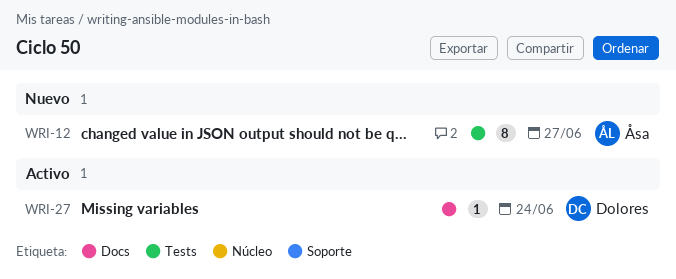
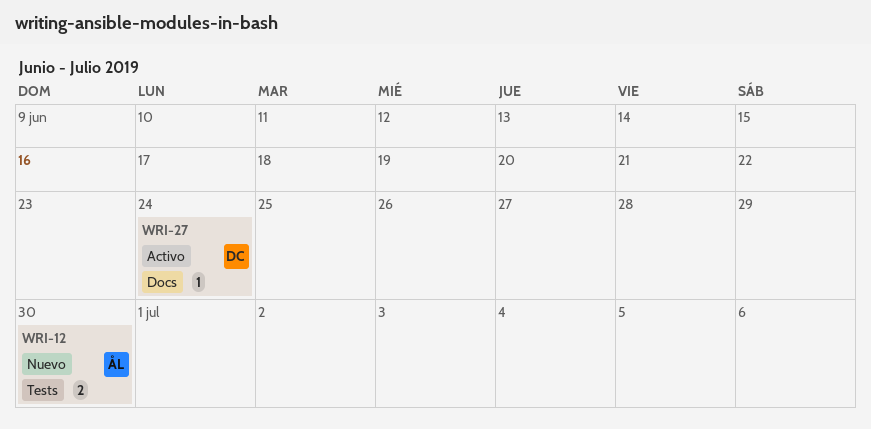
WRI-12, estimate: 8 -> 2
WRI-12, due: Jun 27 -> Jun 30

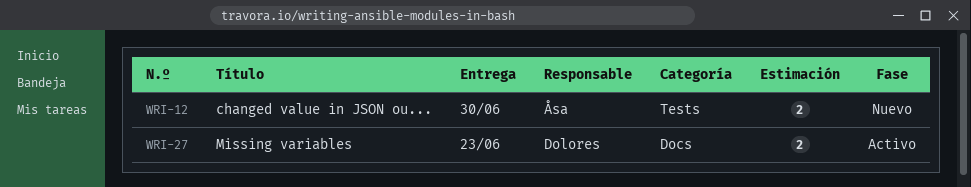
WRI-27, estimate: 1 -> 2
WRI-27, due: Jun 24 -> Jun 23

